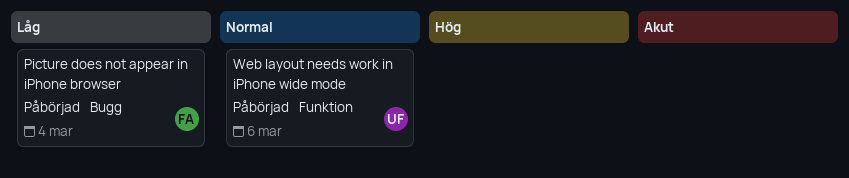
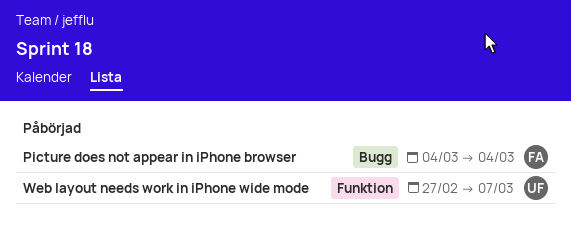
Web layout needs work in iPhone wide mode, due: Mar 6 -> Mar 7

